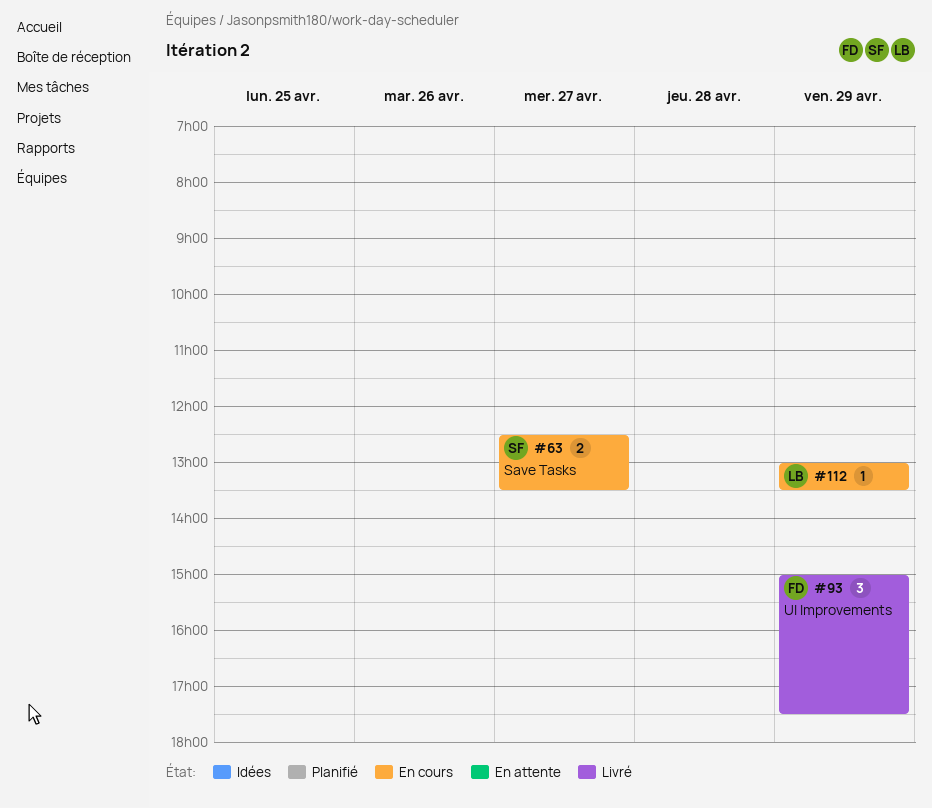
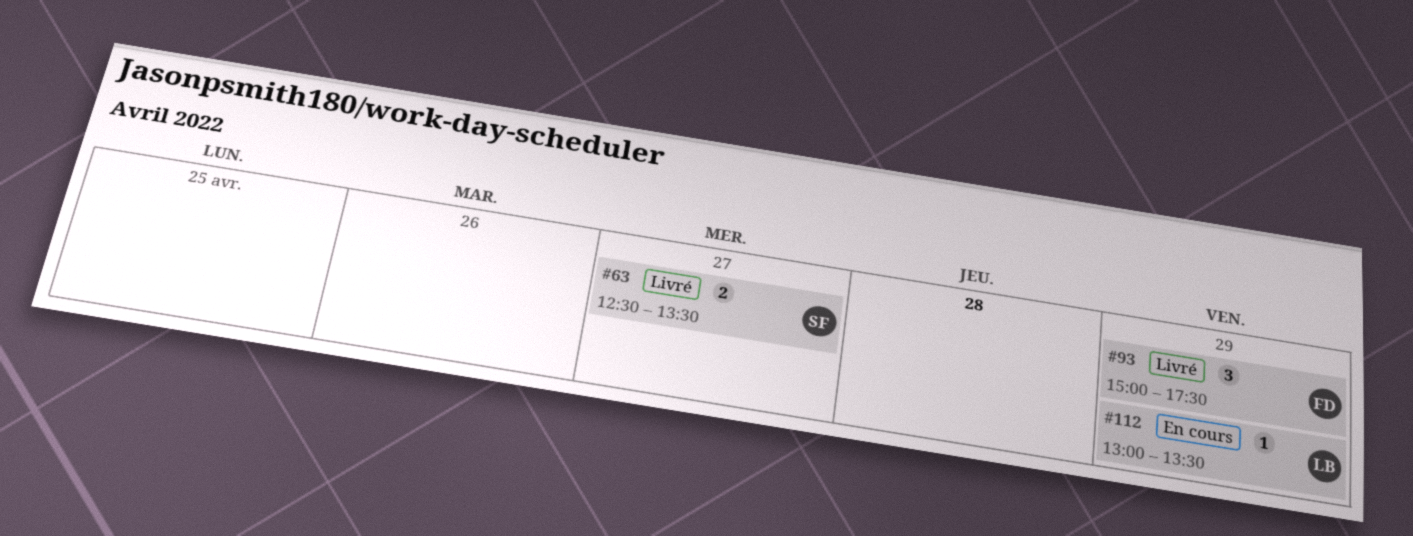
#63, status: En cours -> Livré

